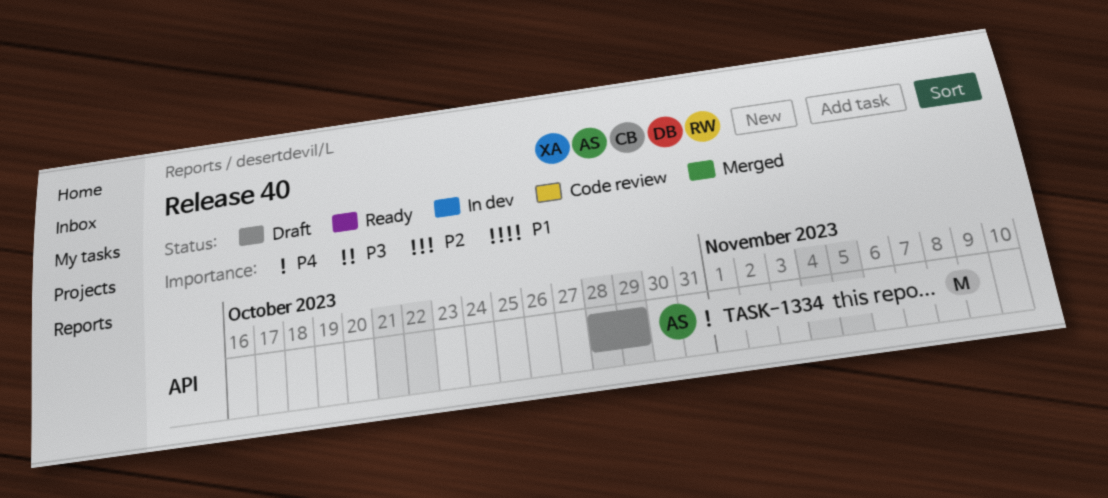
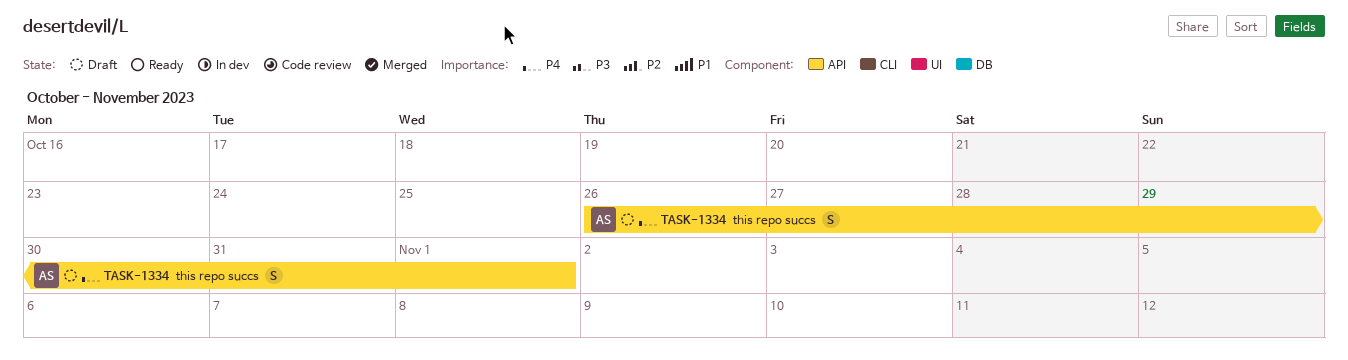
TASK-1334, estimate: M -> S
TASK-1334, start: Oct 28 -> Oct 26
TASK-1334, due: Oct 29 -> Nov 1

